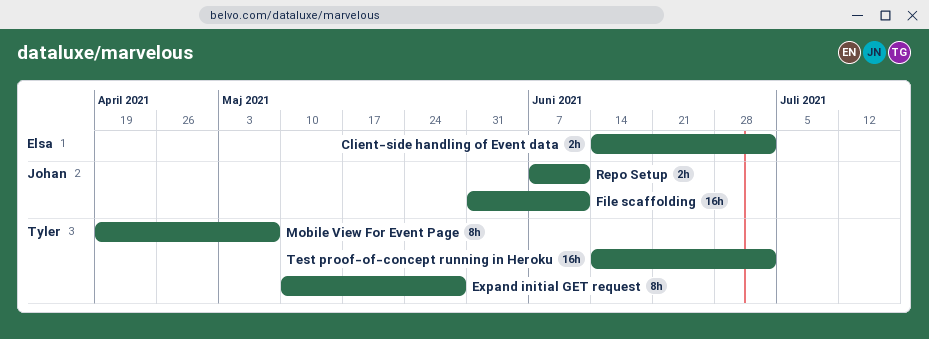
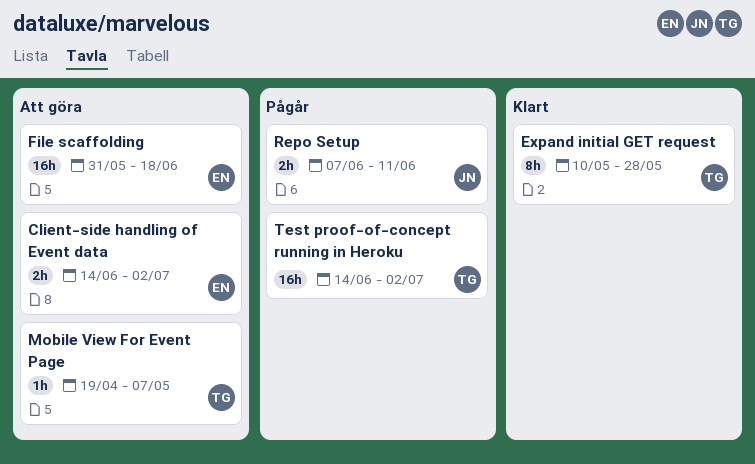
File scaffolding, owner: Johan -> Elsa
File scaffolding, due: Jun 11 -> Jun 18
Mobile View For Event Page, estimate: 8h -> 1h

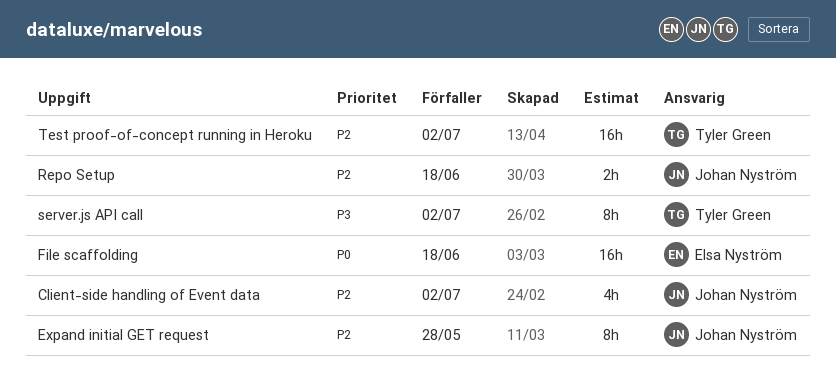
Client-side handling of Event data, owner: Elsa Nyström -> Johan Nyström
Client-side handling of Event data, estimate: 2h -> 4h
Expand initial GET request, owner: Tyler Green -> Johan Nyström
Mobile View For Event Page: present -> none
Repo Setup, due: Jun 11 -> Jun 18
server.js API call: none -> present

